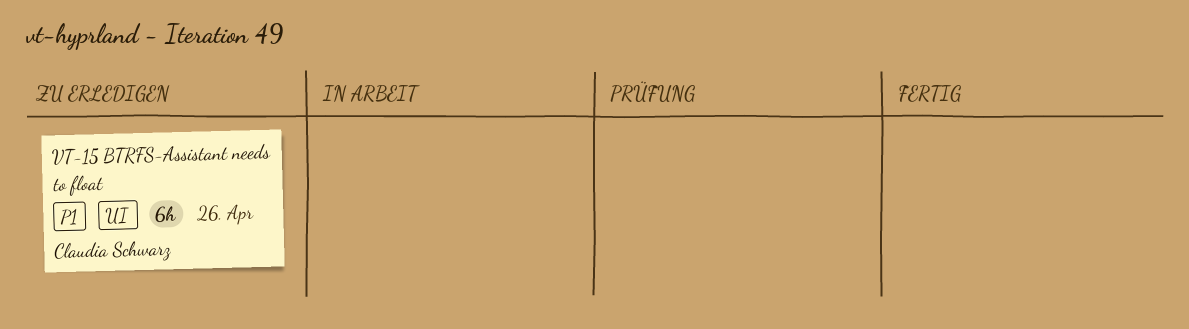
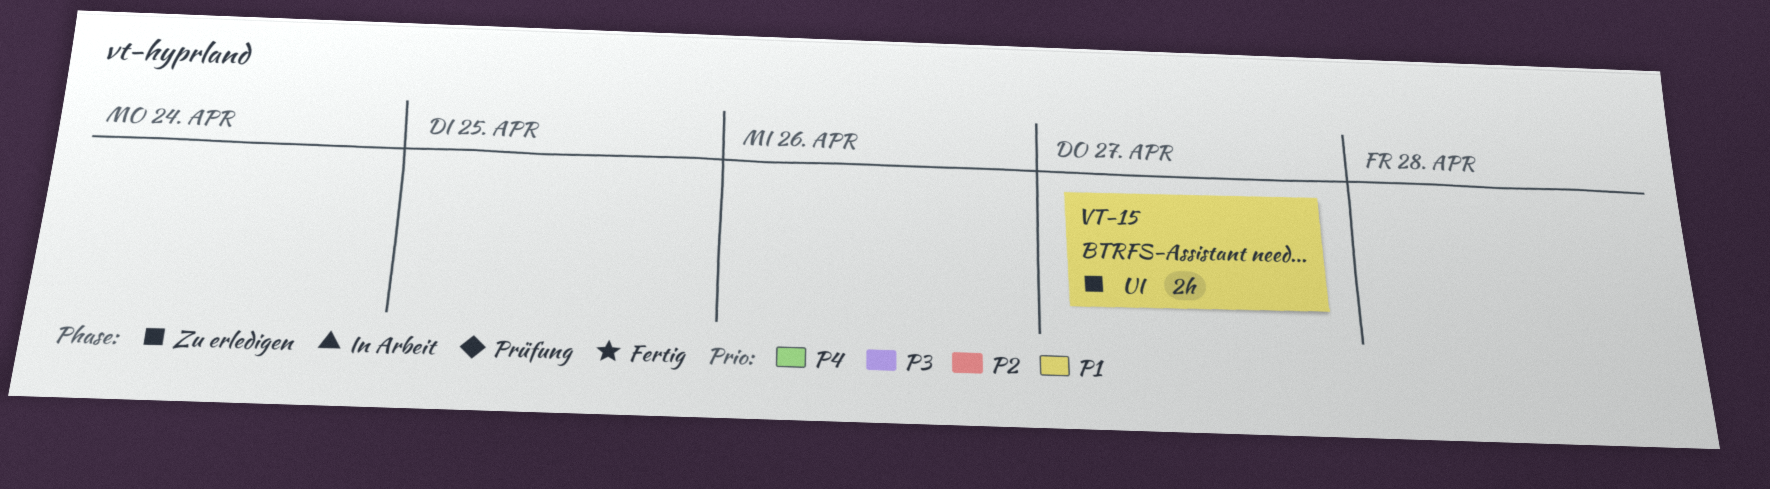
VT-15, estimate: 6h -> 2h
VT-15, due: Apr 26 -> Apr 27

